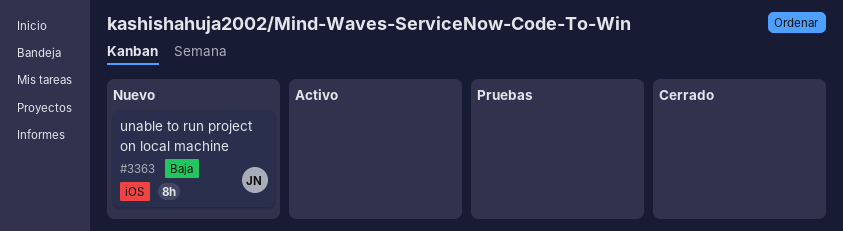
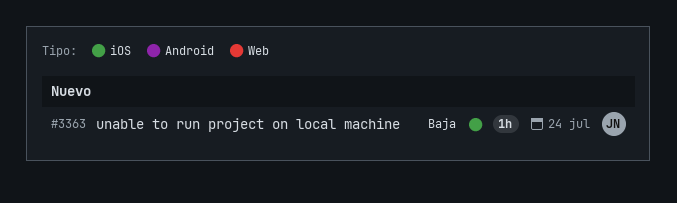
#3363, estimate: 8h -> 1h

